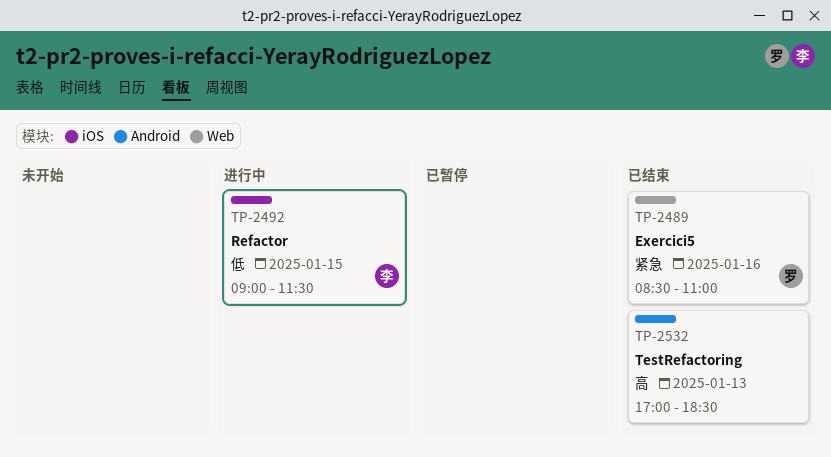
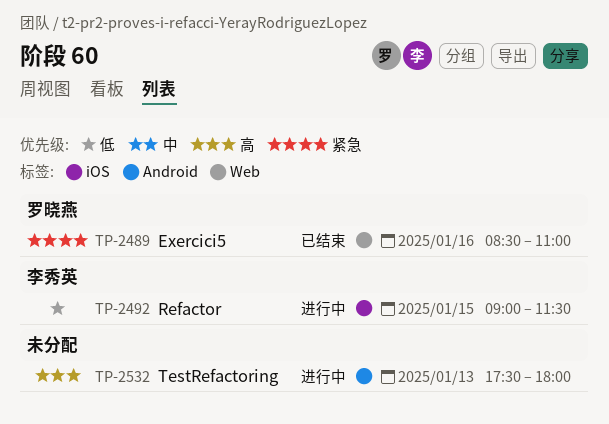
TP-2532, status: 已结束 -> 进行中
TP-2532, begins: 17:00 -> 17:30
TP-2532, ends: 18:30 -> 18:00

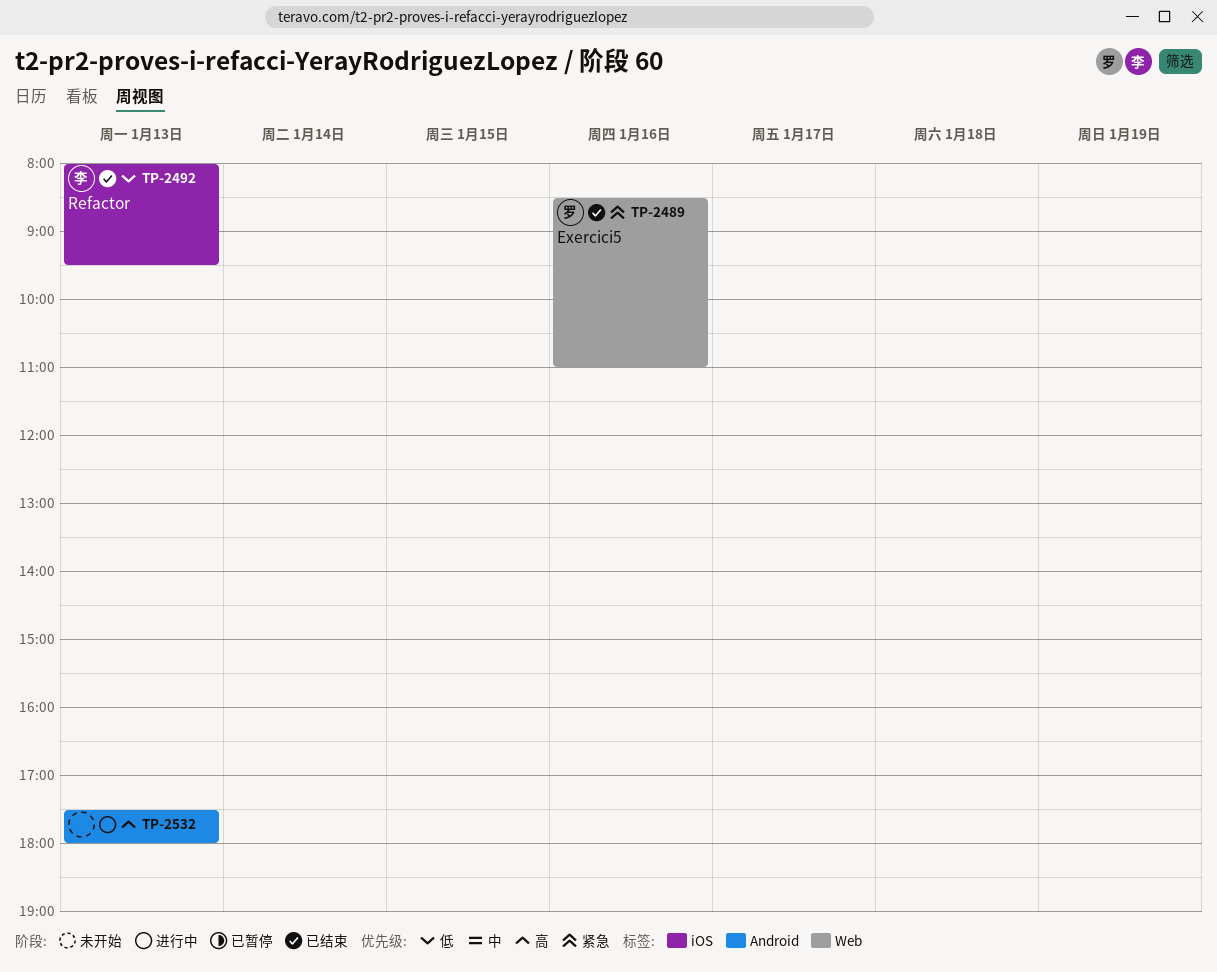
TP-2492, status: 进行中 -> 已结束
TP-2492, day: Jan 15 -> Jan 13
TP-2492, begins: 09:00 -> 08:00
TP-2492, ends: 11:30 -> 09:30

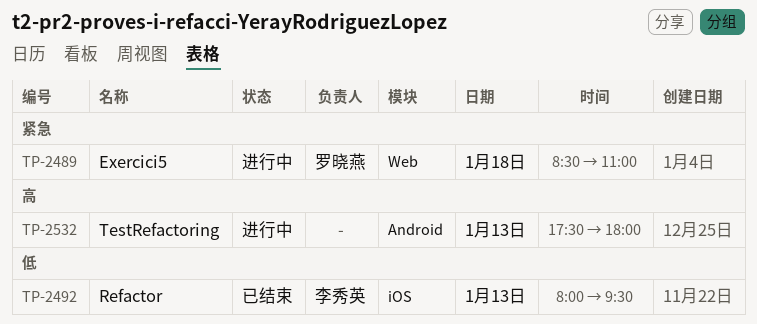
TP-2489, status: 已结束 -> 进行中
TP-2489, day: Jan 16 -> Jan 18

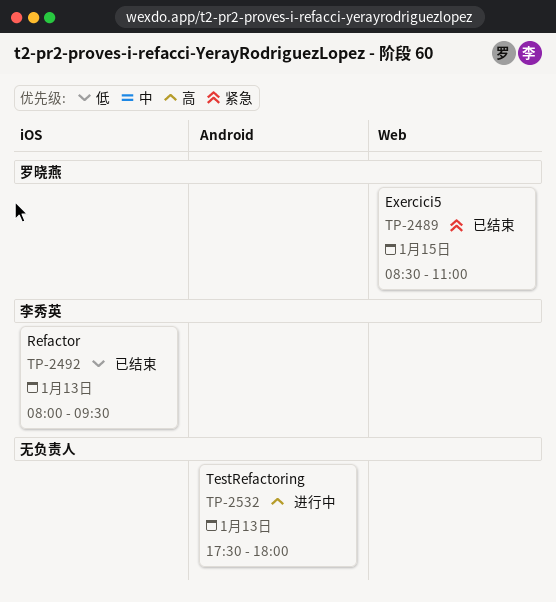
TP-2489, status: 进行中 -> 已结束
TP-2489, day: Jan 18 -> Jan 15

